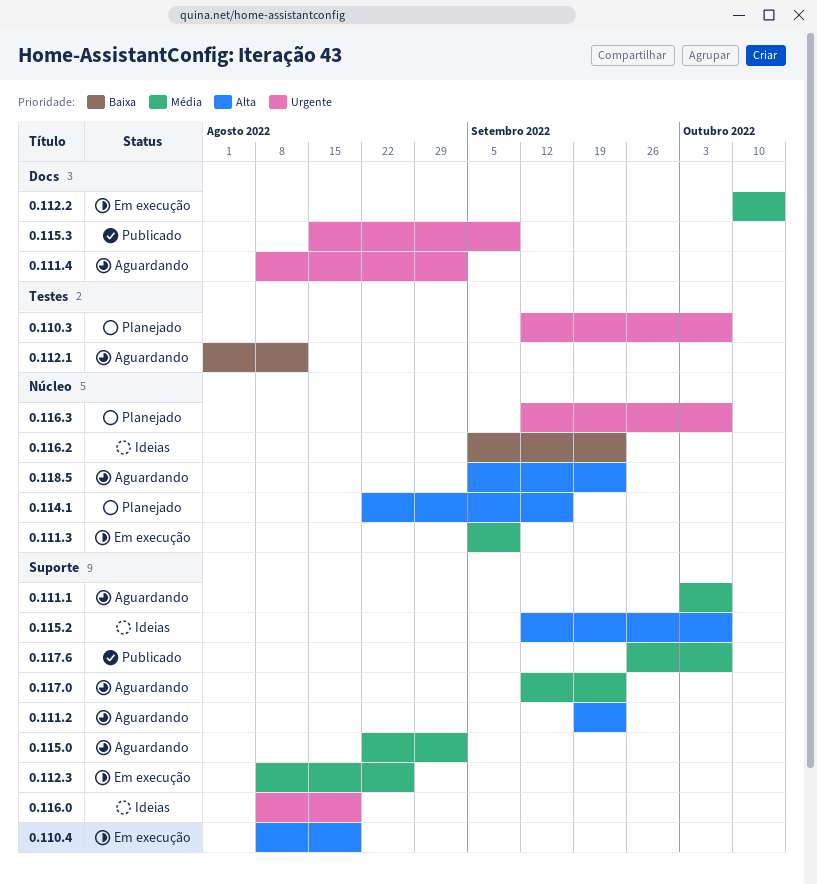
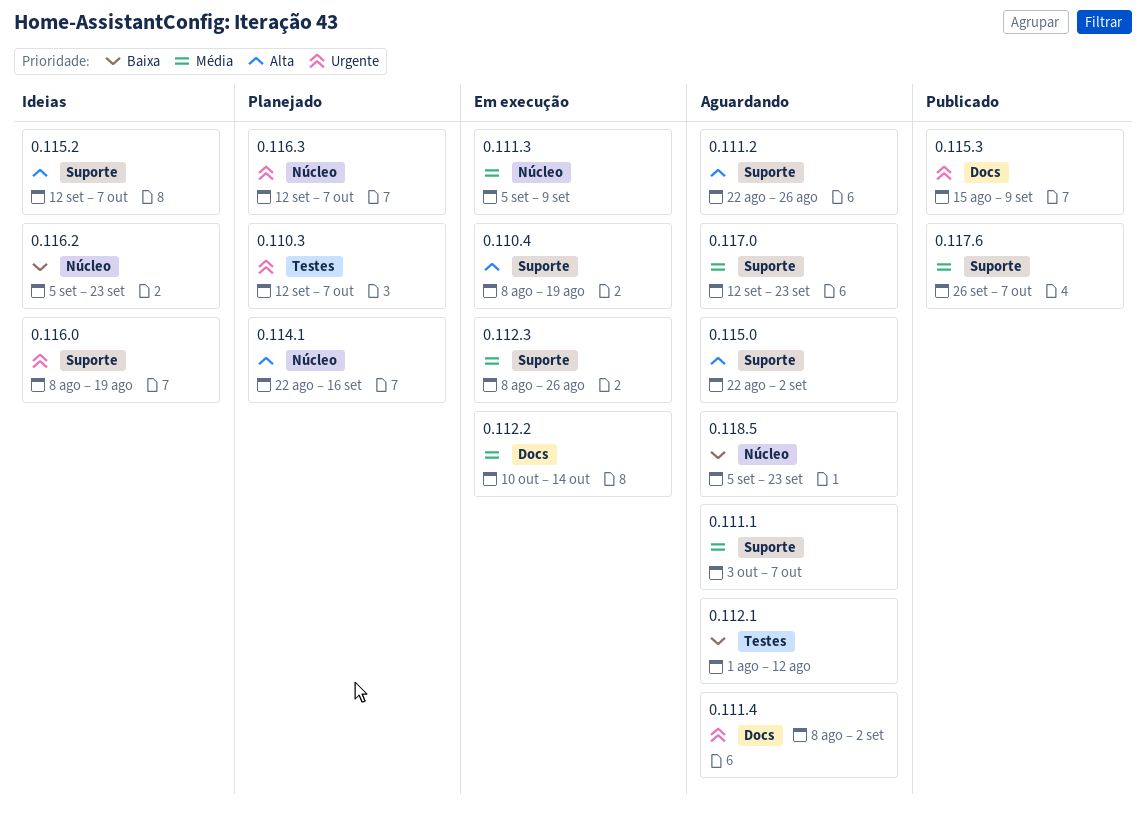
0.111.2, start: Sep 19 -> Aug 22
0.111.2, due: Sep 23 -> Aug 26
0.115.0, priority: Média -> Alta
0.118.5, priority: Alta -> Baixa

